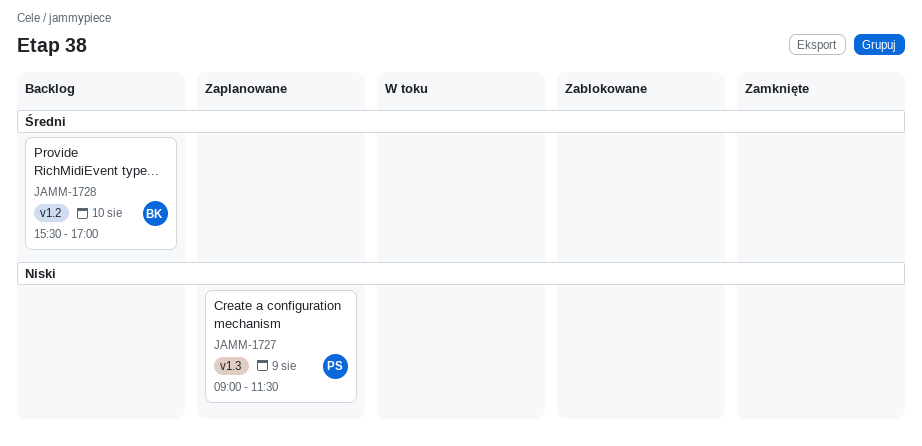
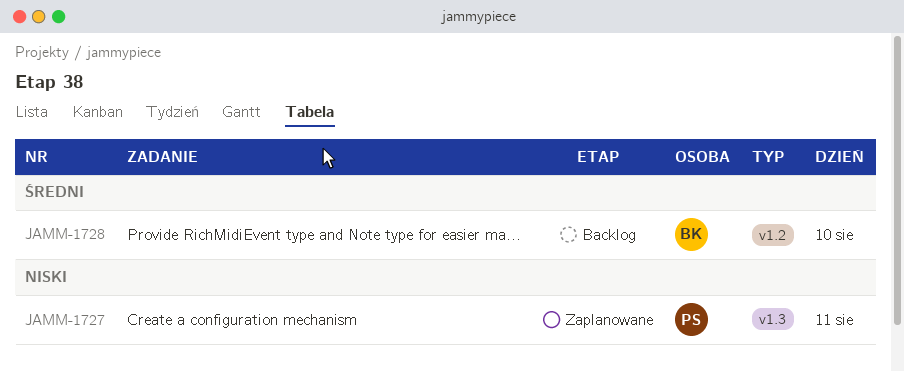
JAMM-1727, day: Aug 9 -> Aug 11

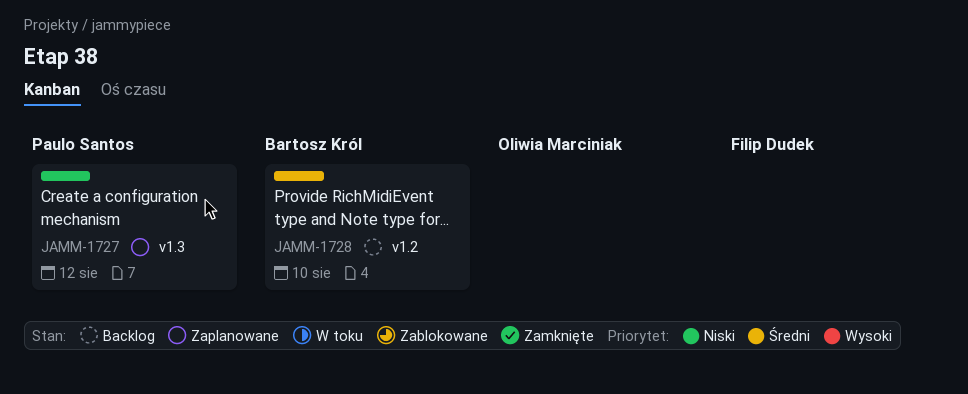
JAMM-1727, day: Aug 11 -> Aug 12

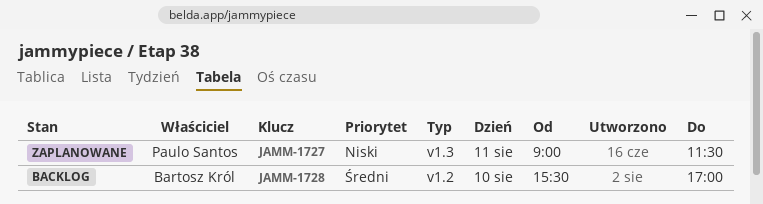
JAMM-1727, day: Aug 12 -> Aug 11

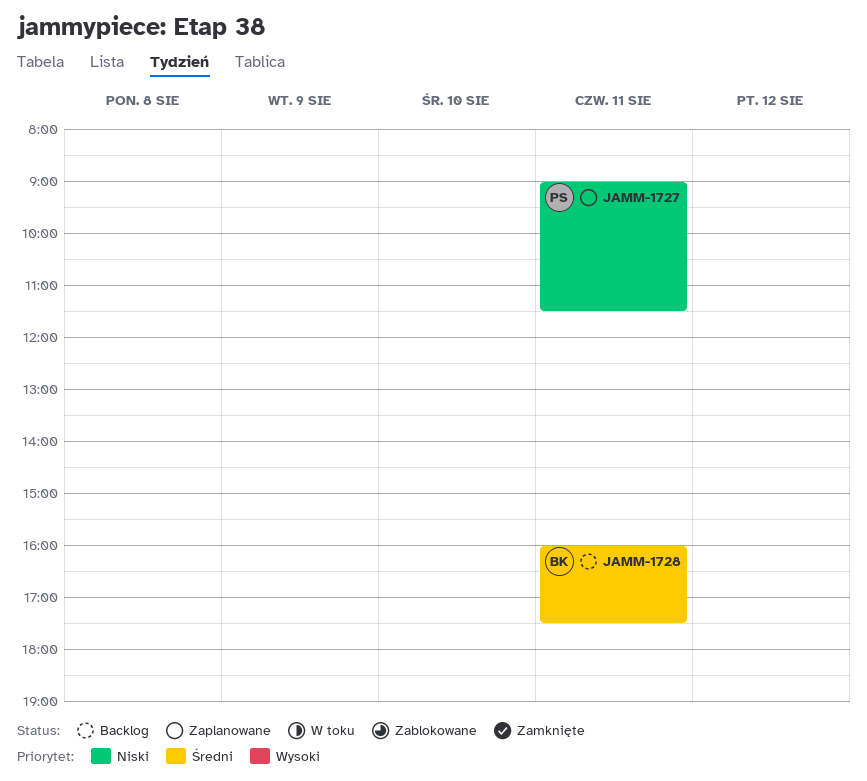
JAMM-1728, day: Aug 10 -> Aug 11
JAMM-1728, begins: 15:30 -> 16:00
JAMM-1728, ends: 17:00 -> 17:30

